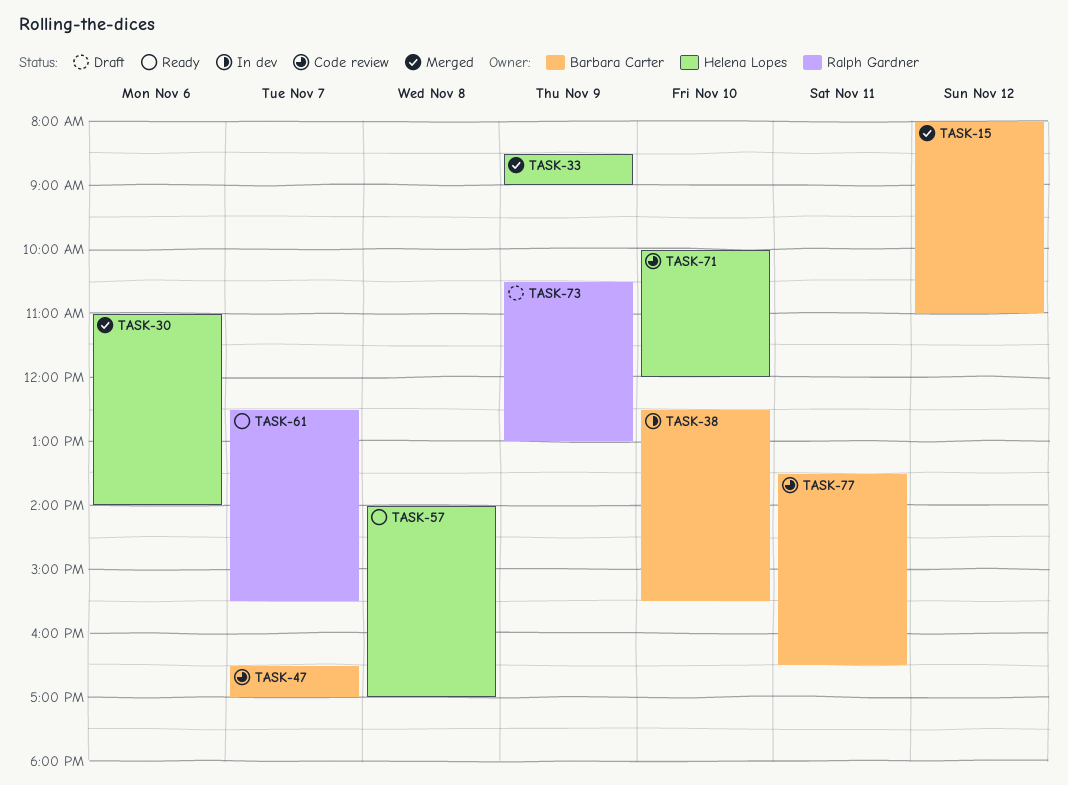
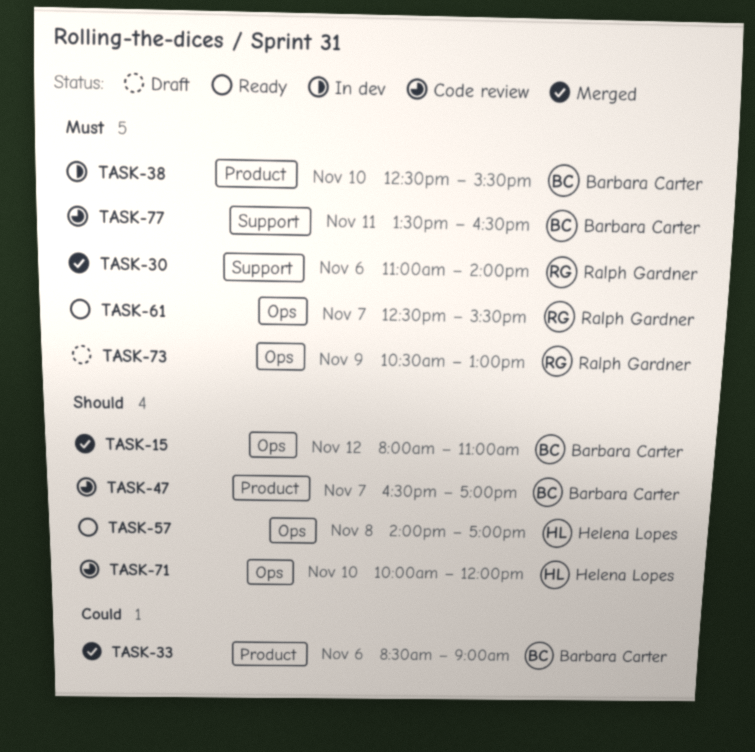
TASK-30, owner: Helena Lopes -> Ralph Gardner
TASK-33, owner: Helena Lopes -> Barbara Carter
TASK-33, day: Nov 9 -> Nov 6

